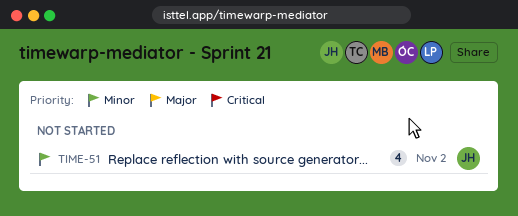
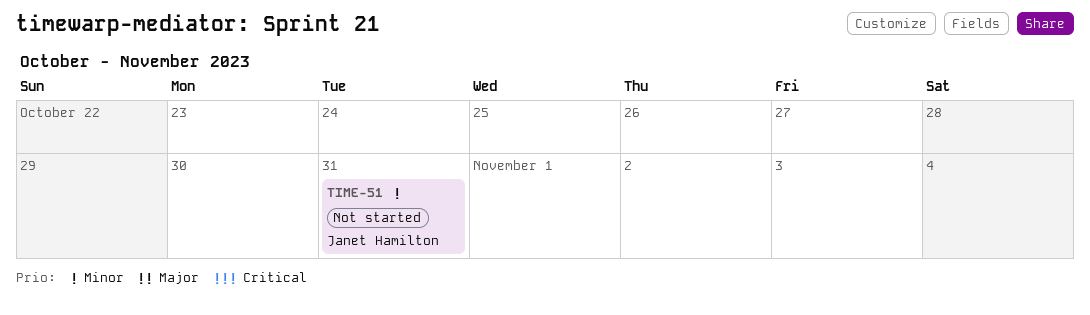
TIME-51, due: Nov 2 -> Oct 31

